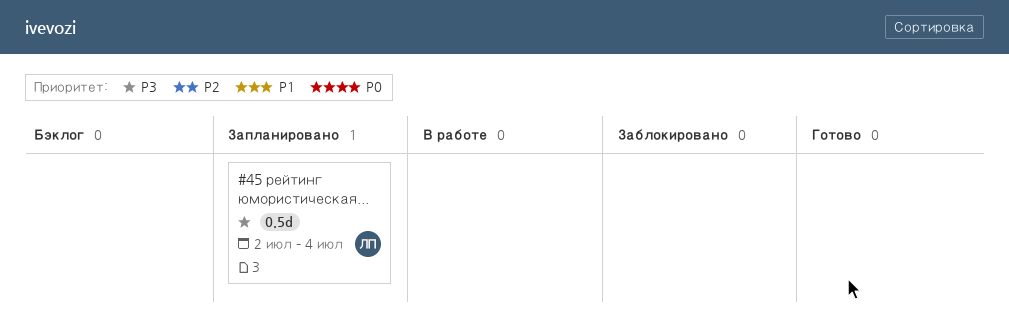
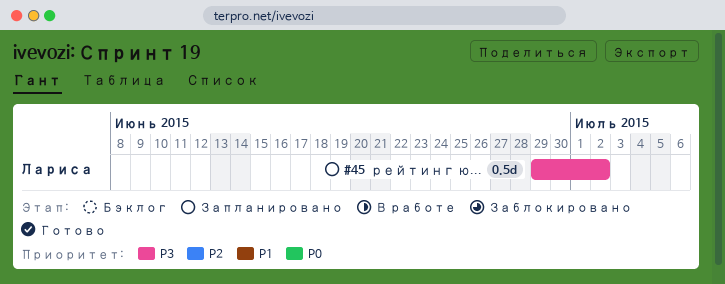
#45, start: Jul 2 -> Jun 29
#45, due: Jul 4 -> Jul 2

